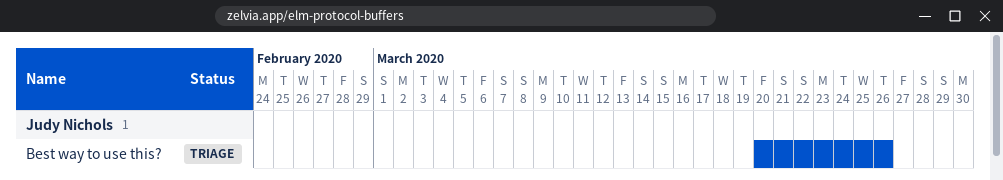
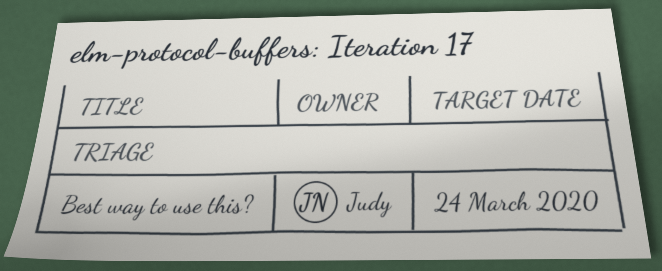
Best way to use this?, due: Mar 26 -> Mar 24

